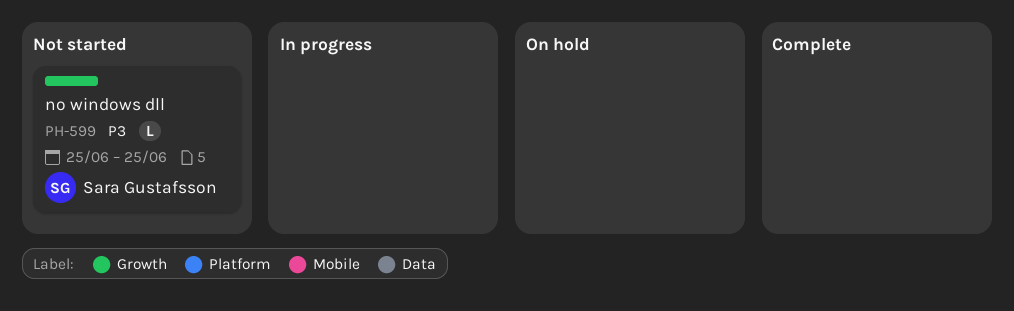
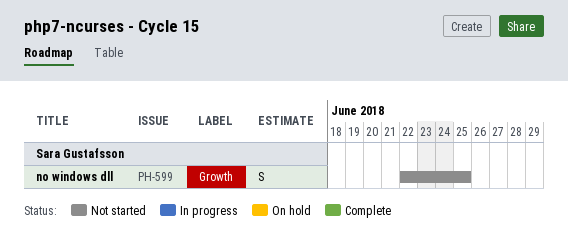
PH-599, estimate: L -> S
PH-599, start: Jun 25 -> Jun 22

